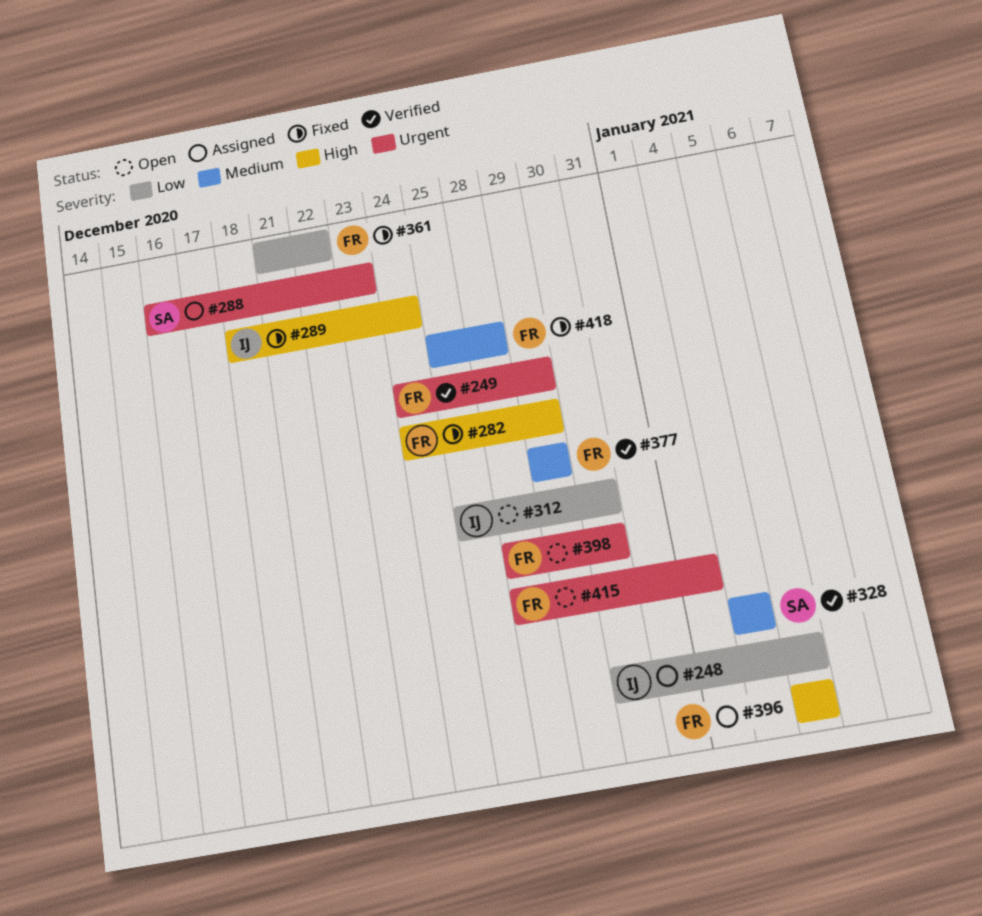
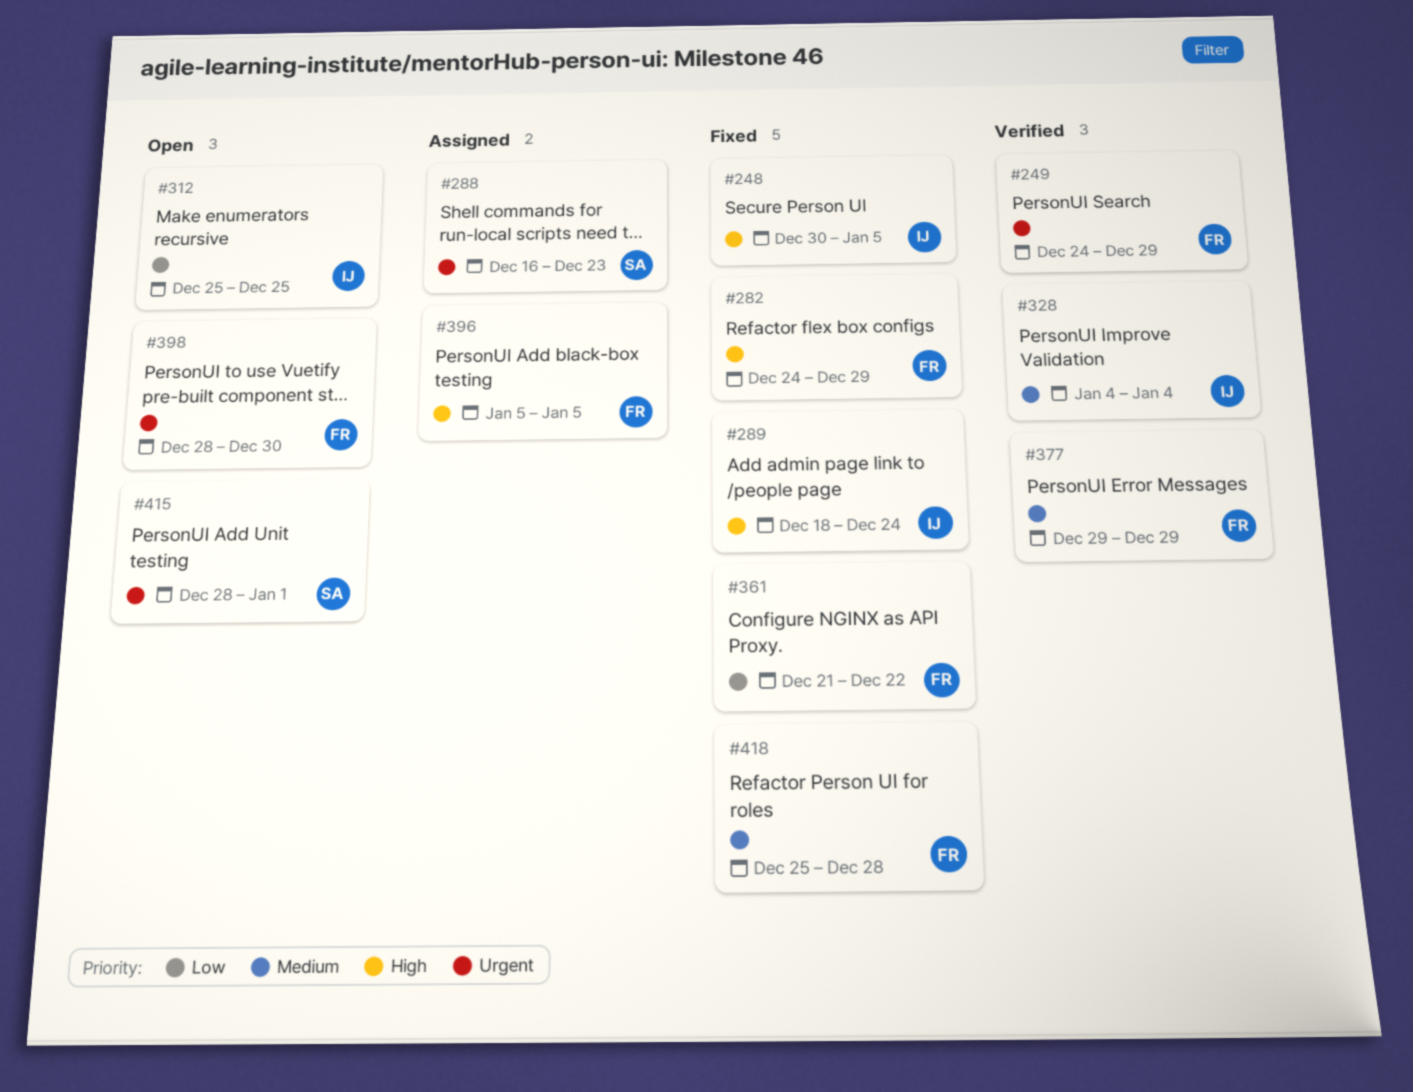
#248, status: Assigned -> Fixed
#248, priority: Low -> High
#312, due: Dec 30 -> Dec 25
#328, owner: SA -> IJ
#415, owner: FR -> SA

